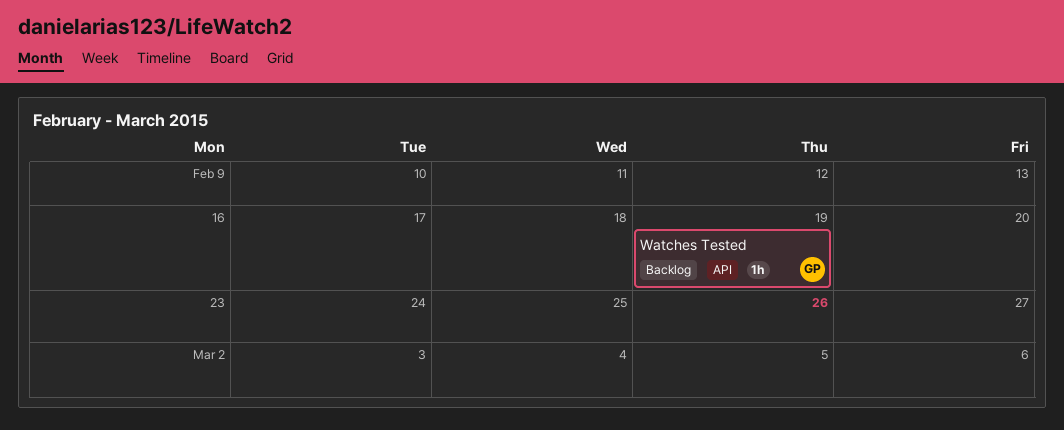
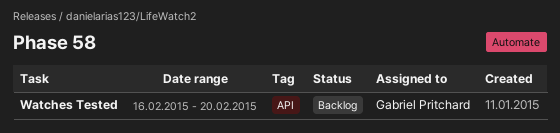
Watches Tested, due: Feb 19 -> Feb 20

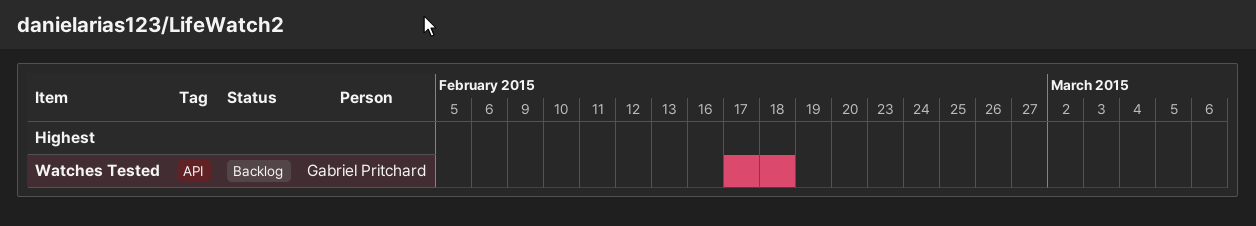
Watches Tested, start: Feb 16 -> Feb 17
Watches Tested, due: Feb 20 -> Feb 18

